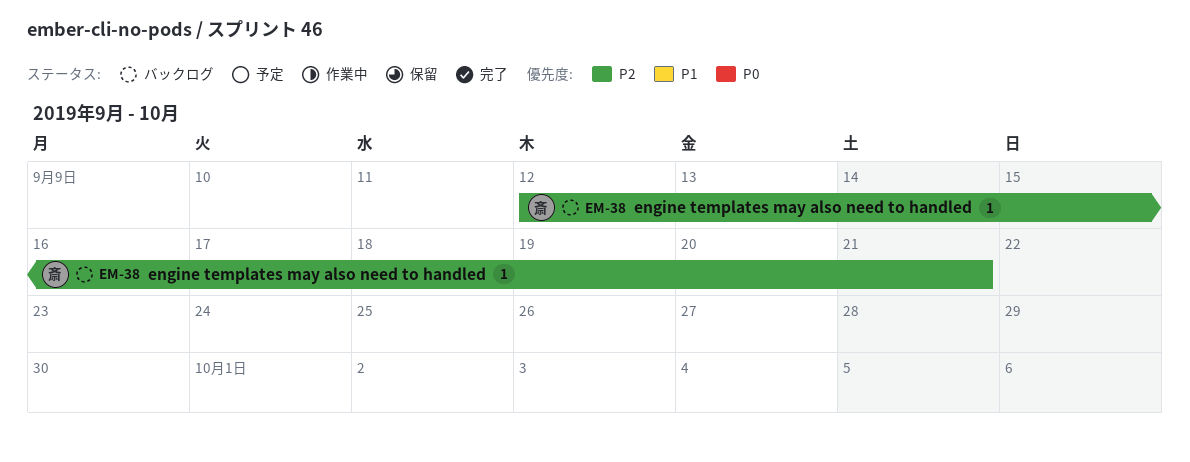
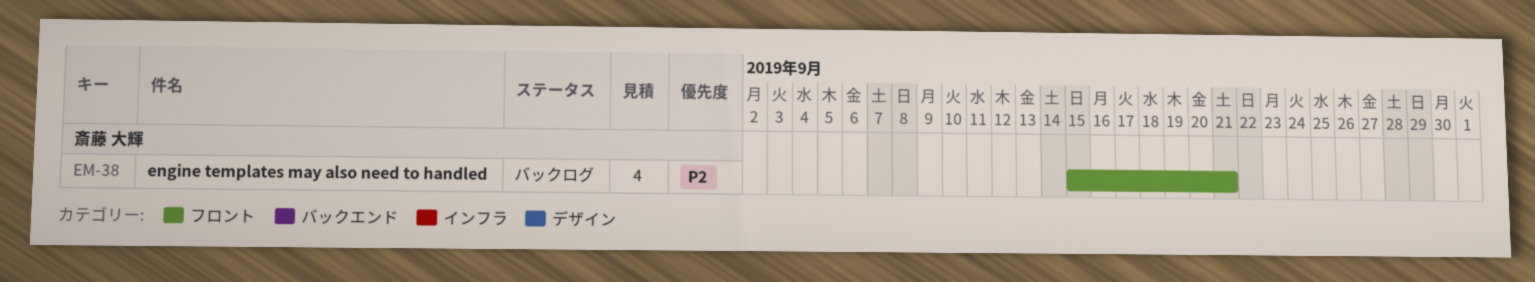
EM-38, estimate: 1 -> 4
EM-38, start: Sep 12 -> Sep 15

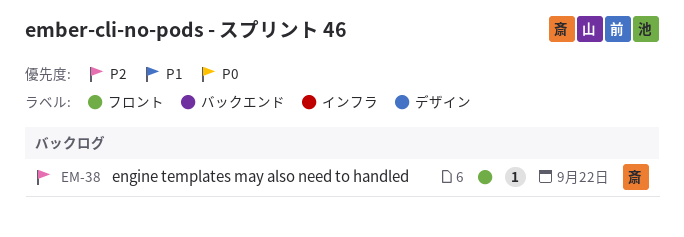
EM-38, estimate: 4 -> 1
EM-38, due: Sep 21 -> Sep 22

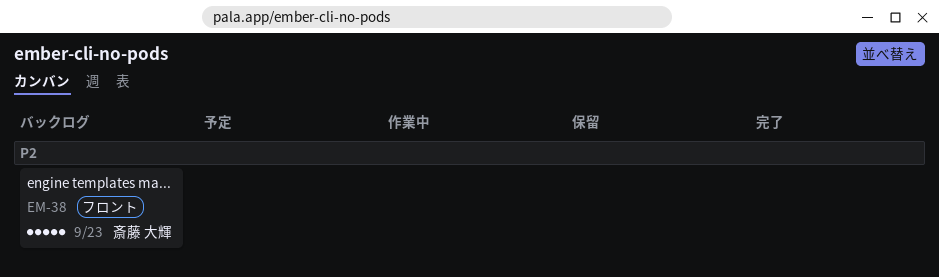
EM-38, estimate: 1 -> 5
EM-38, due: Sep 22 -> Sep 23

